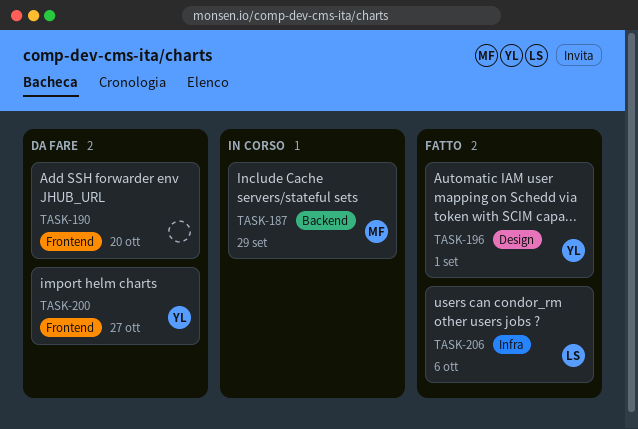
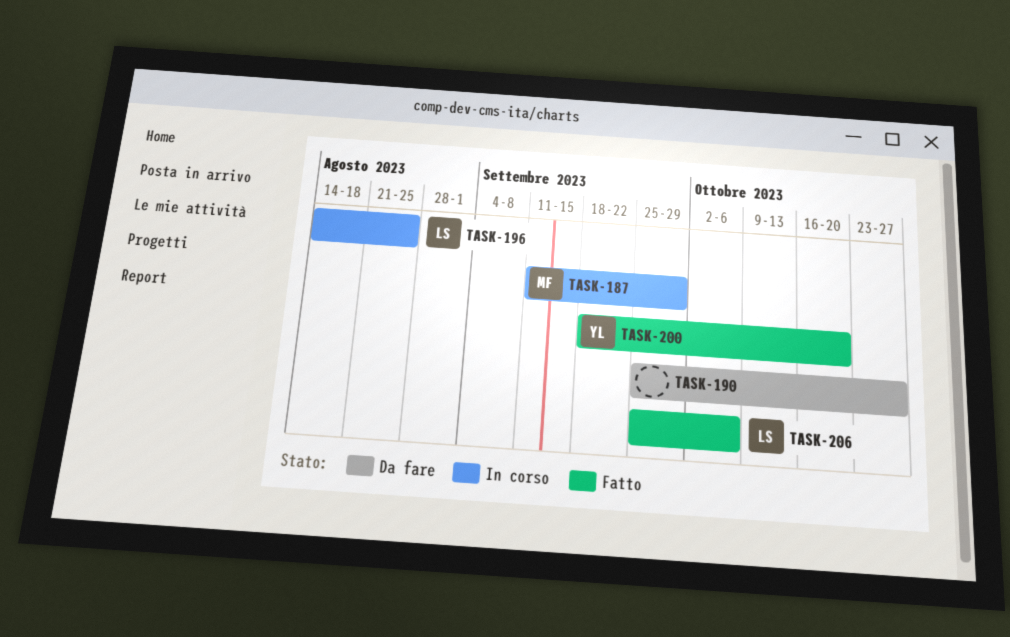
TASK-190, due: Oct 20 -> Oct 27
TASK-196, status: Fatto -> In corso
TASK-196, owner: YL -> LS
TASK-196, due: Sep 1 -> Aug 25
TASK-200, status: Da fare -> Fatto
TASK-200, due: Oct 27 -> Oct 20

